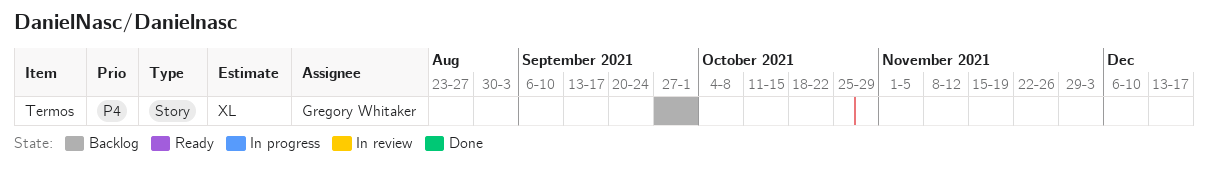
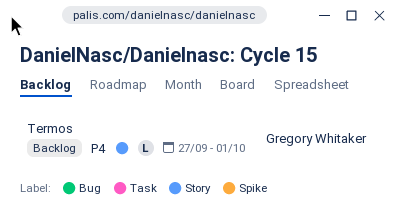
Termos, estimate: XL -> L

